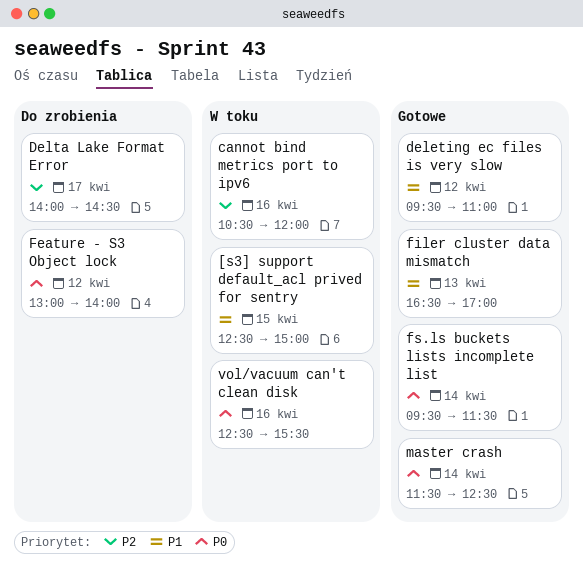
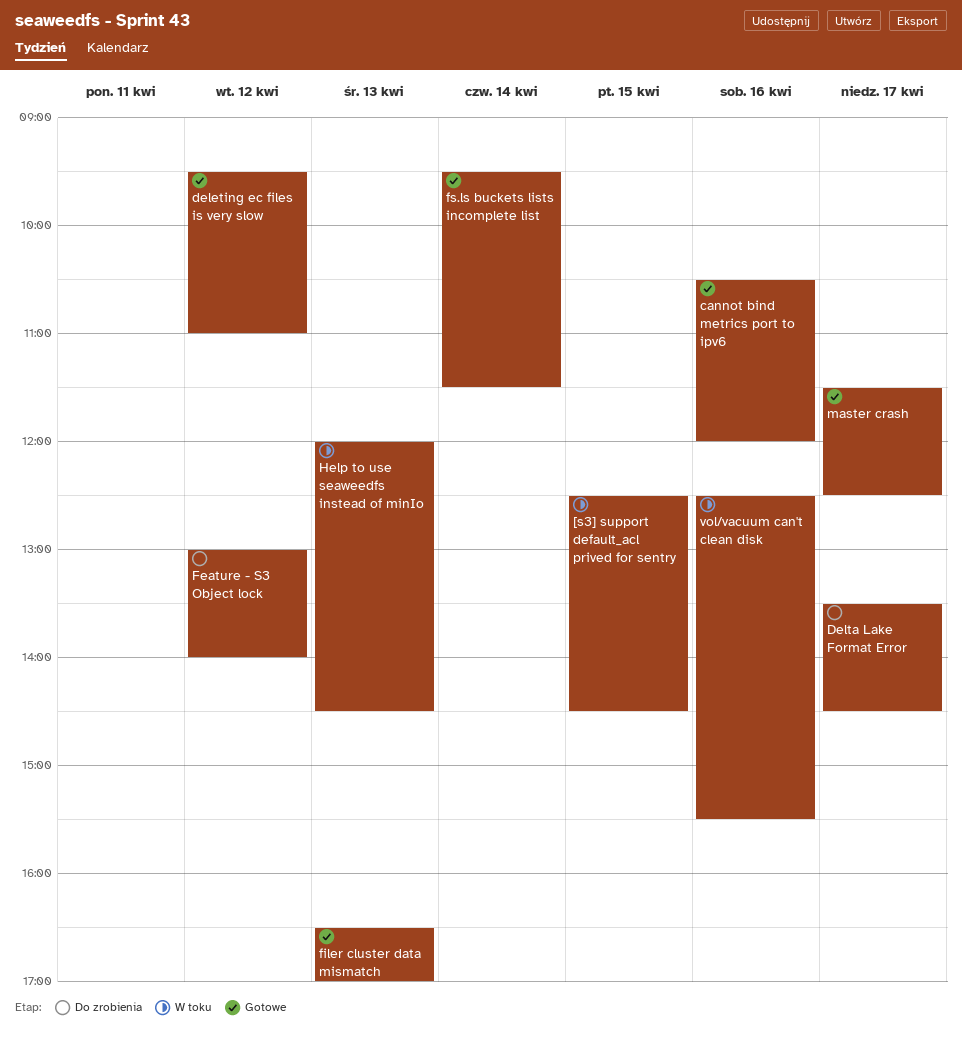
[s3] support default_acl prived for sentry, ends: 15:00 -> 14:30
cannot bind metrics port to ipv6, status: W toku -> Gotowe
Delta Lake Format Error, begins: 14:00 -> 13:30
Help to use seaweedfs instead of minIo: none -> present
master crash, day: Apr 14 -> Apr 17

